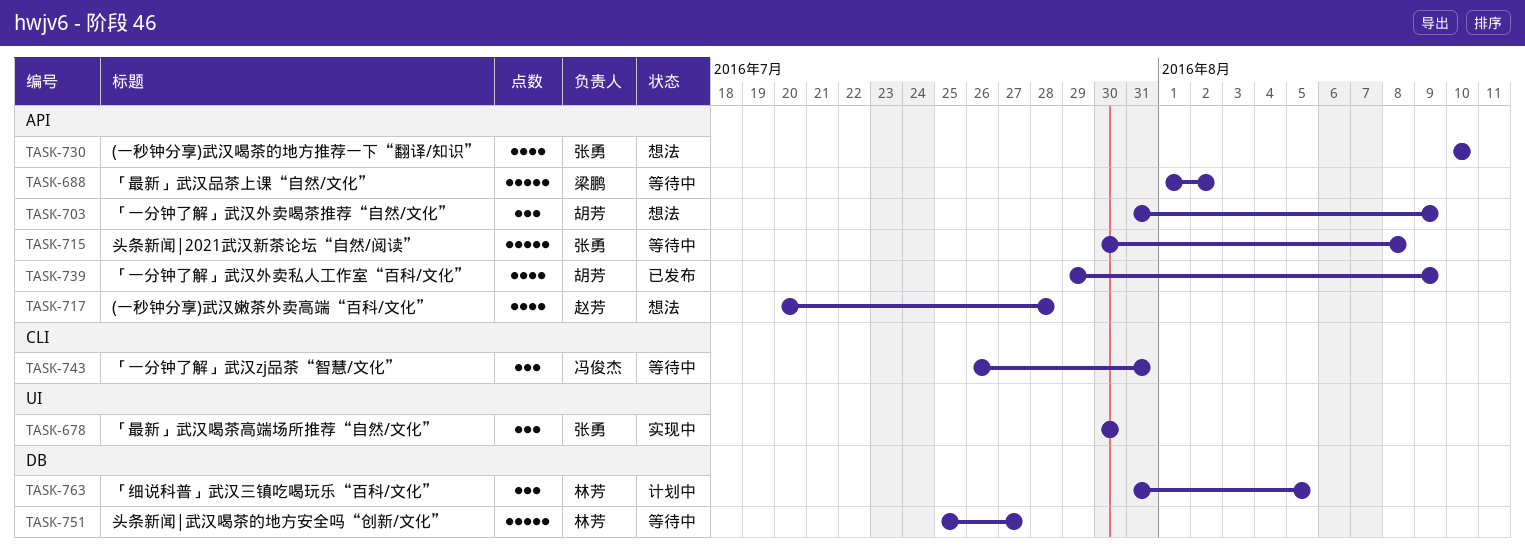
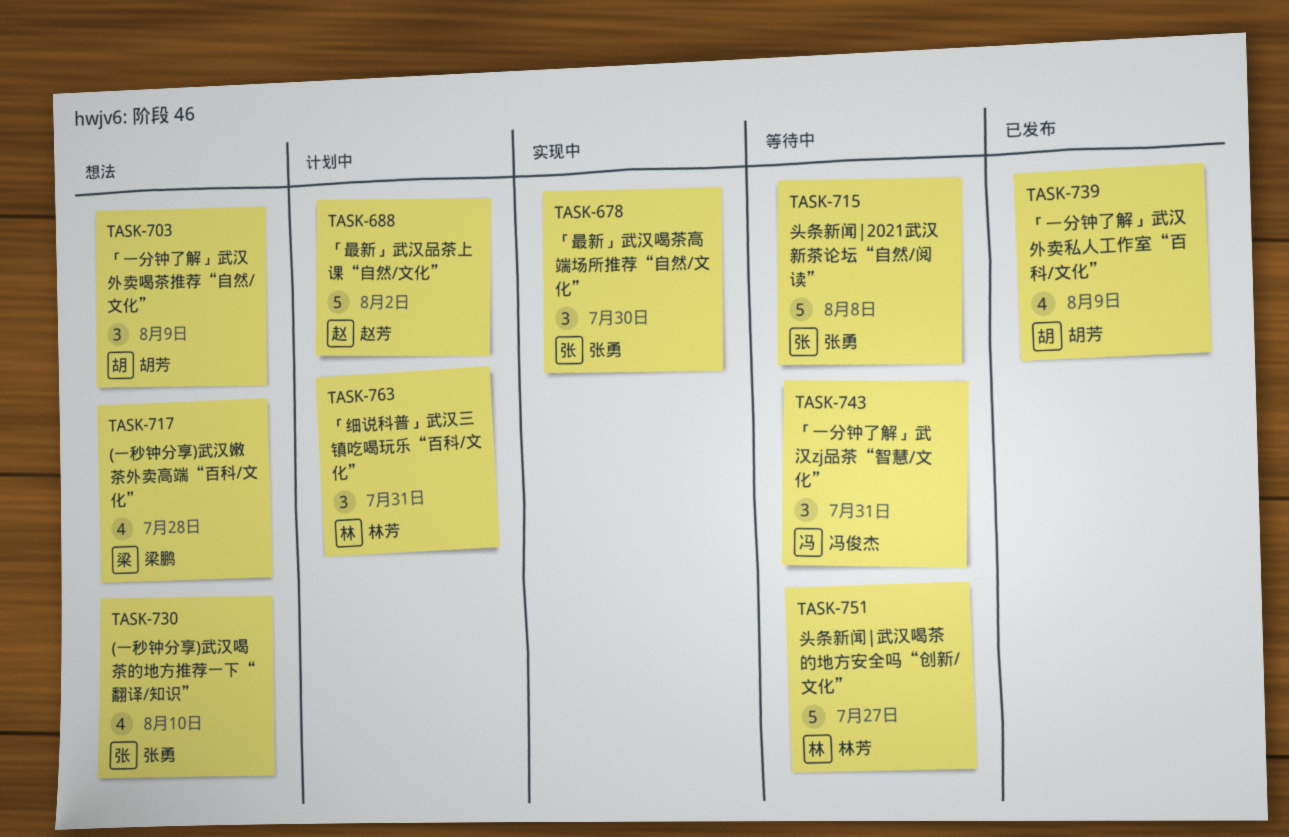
TASK-688, status: 等待中 -> 计划中
TASK-688, owner: 梁鹏 -> 赵芳
TASK-717, owner: 赵芳 -> 梁鹏
TASK-763, due: Aug 5 -> Jul 31

